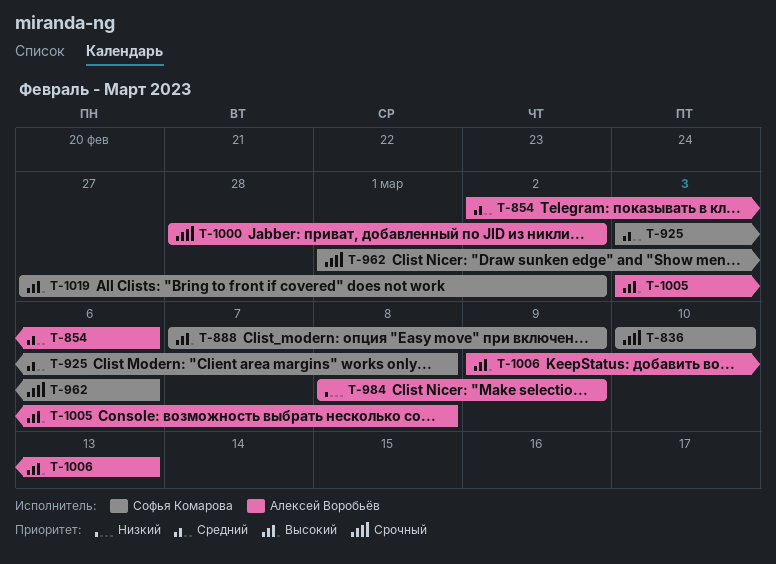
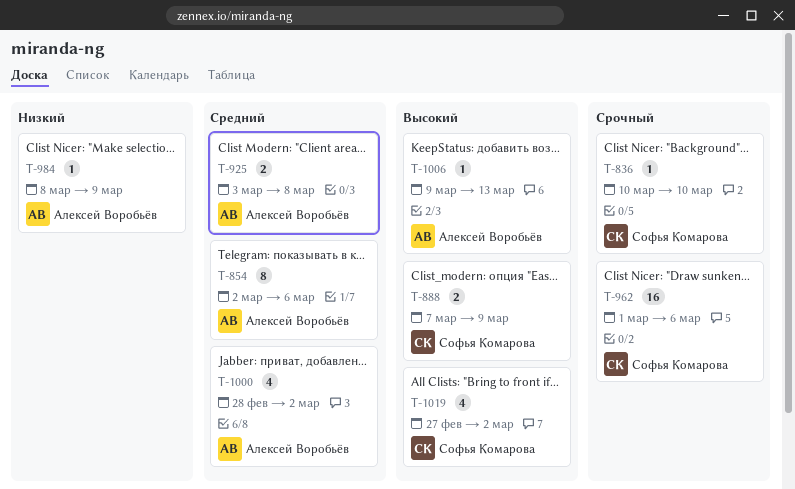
T-925, owner: Софья Комарова -> Алексей Воробьёв
T-1000, priority: Срочный -> Средний
T-1005: present -> none

